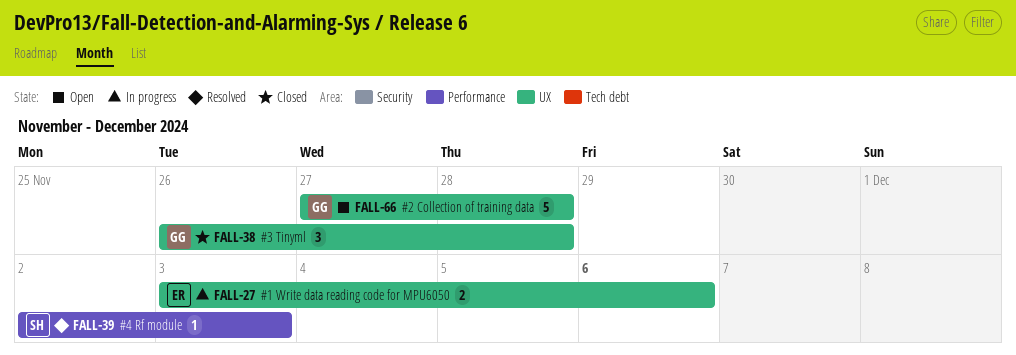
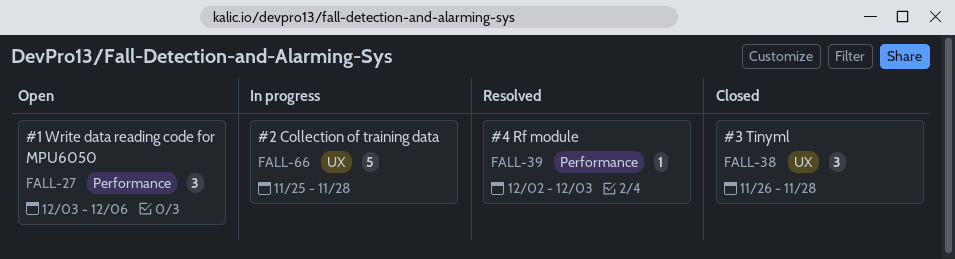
FALL-27, status: In progress -> Open
FALL-27, label: UX -> Performance
FALL-27, estimate: 2 -> 3
FALL-66, status: Open -> In progress
FALL-66, start: Nov 27 -> Nov 25

